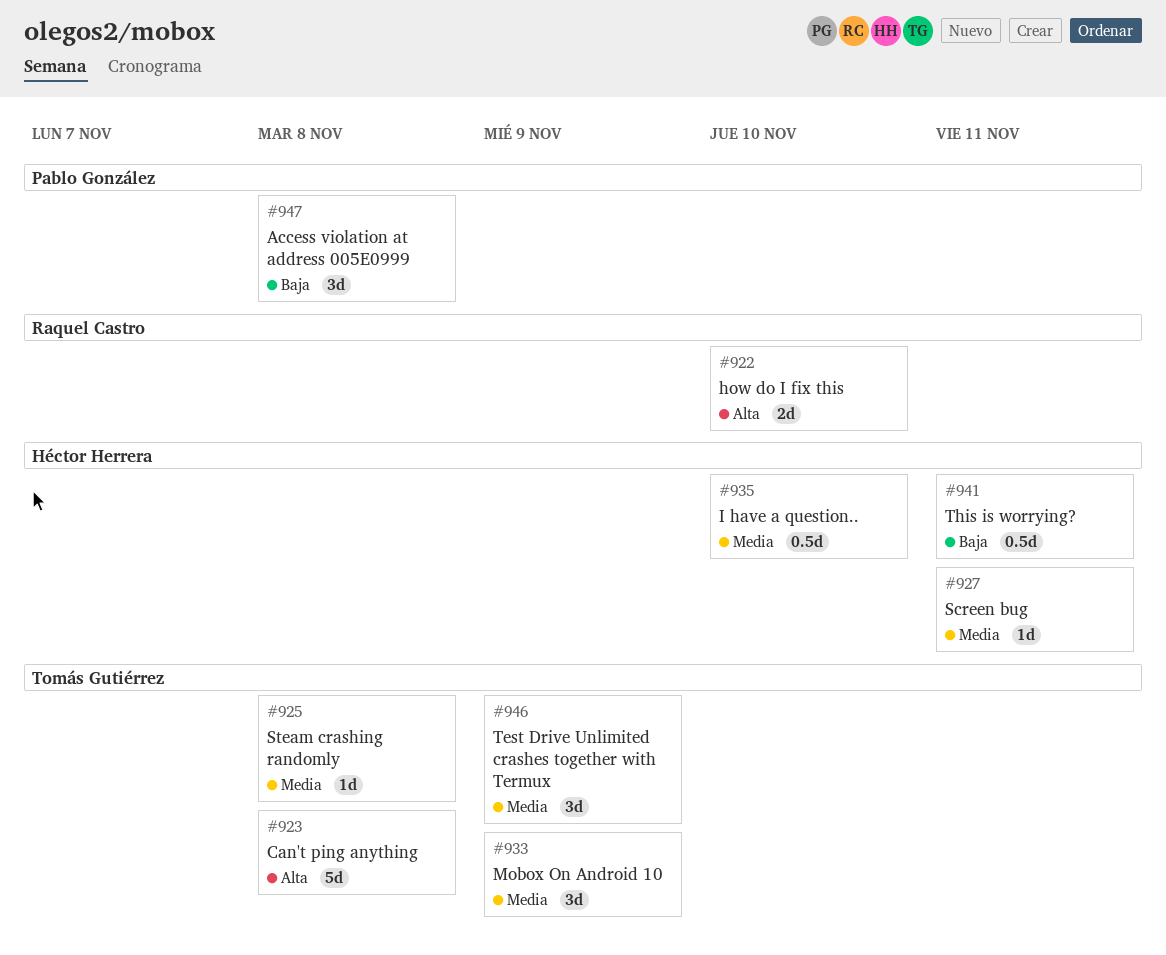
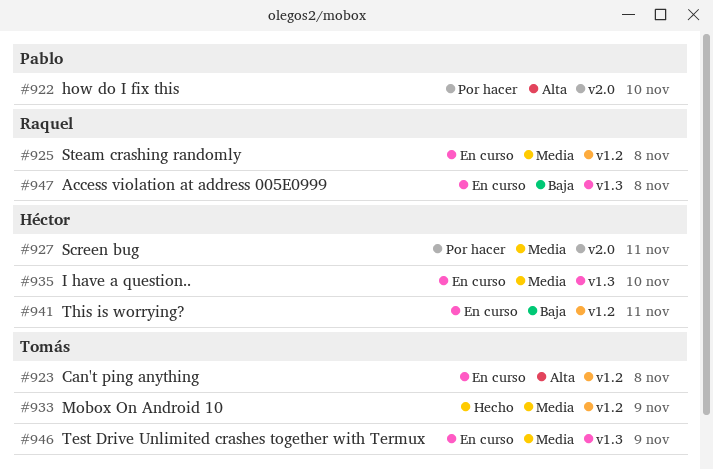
#922, owner: Raquel Castro -> Pablo González
#925, owner: Tomás Gutiérrez -> Raquel Castro
#947, owner: Pablo González -> Raquel Castro

